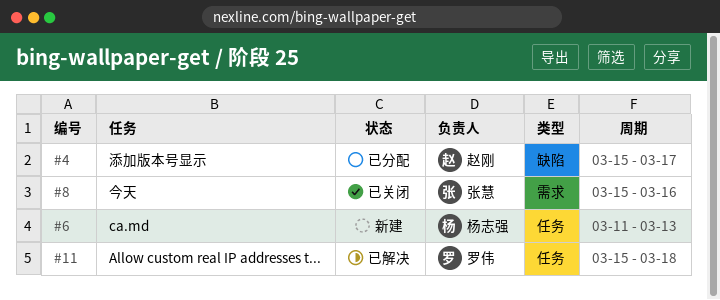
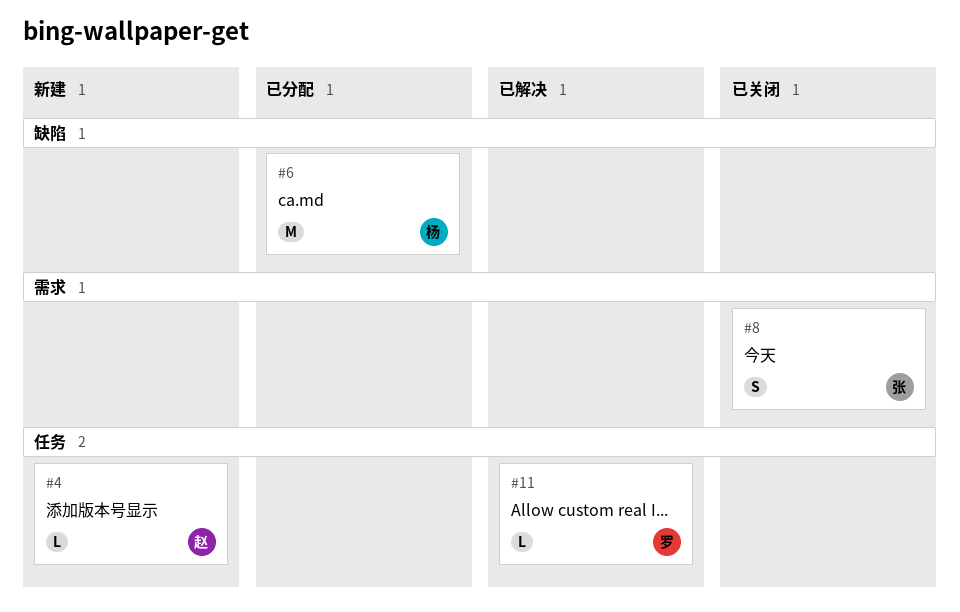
#4, status: 已分配 -> 新建
#4, label: 缺陷 -> 任务
#6, status: 新建 -> 已分配
#6, label: 任务 -> 缺陷

